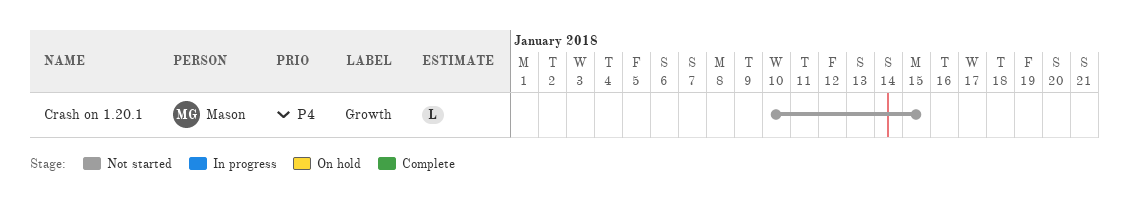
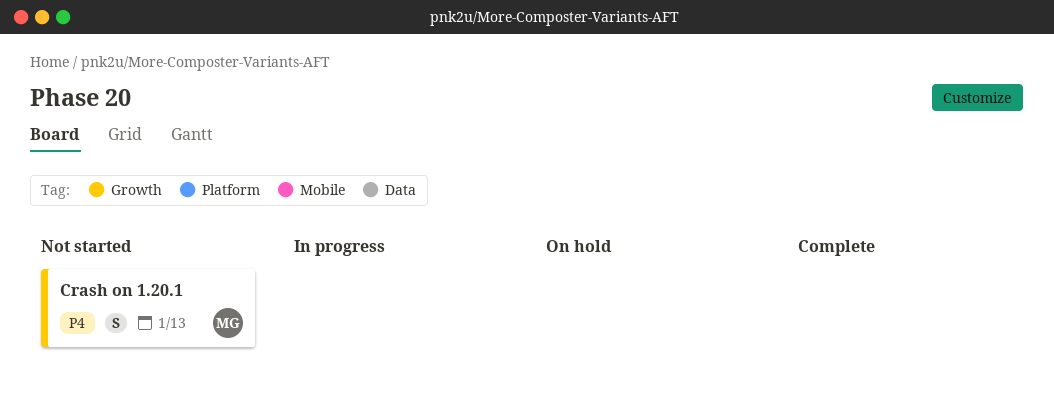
Crash on 1.20.1, estimate: L -> S
Crash on 1.20.1, due: Jan 15 -> Jan 13

